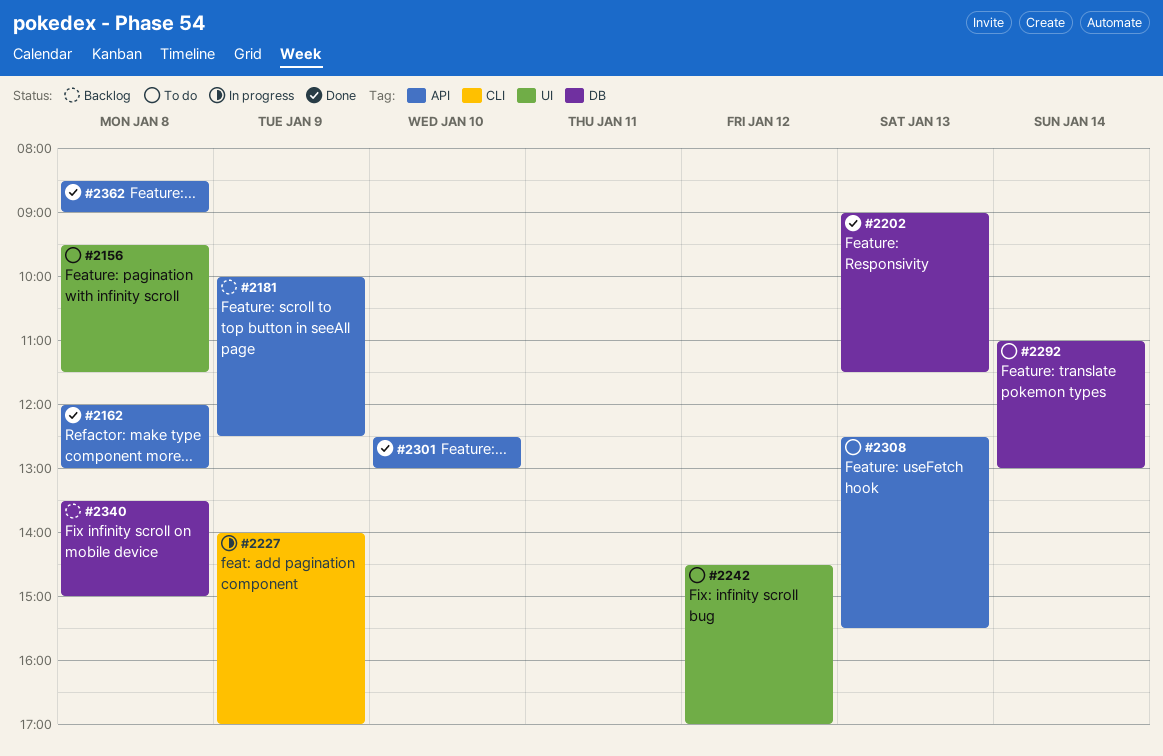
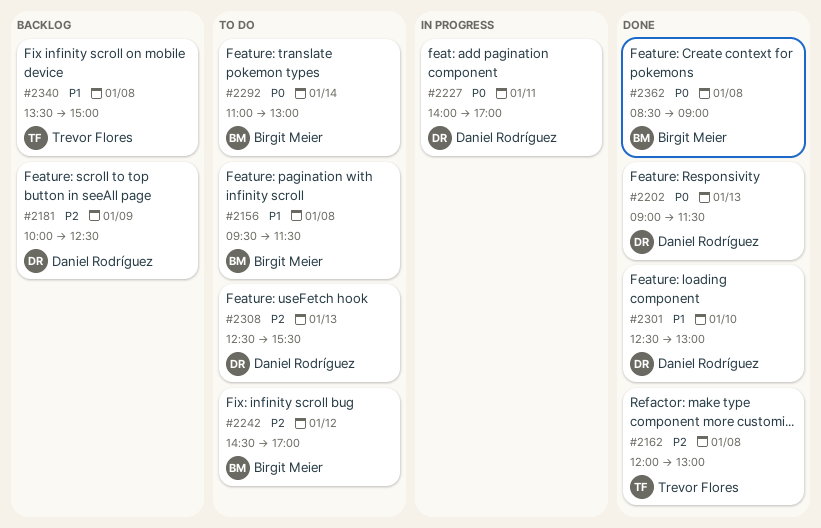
#2227, day: Jan 9 -> Jan 11

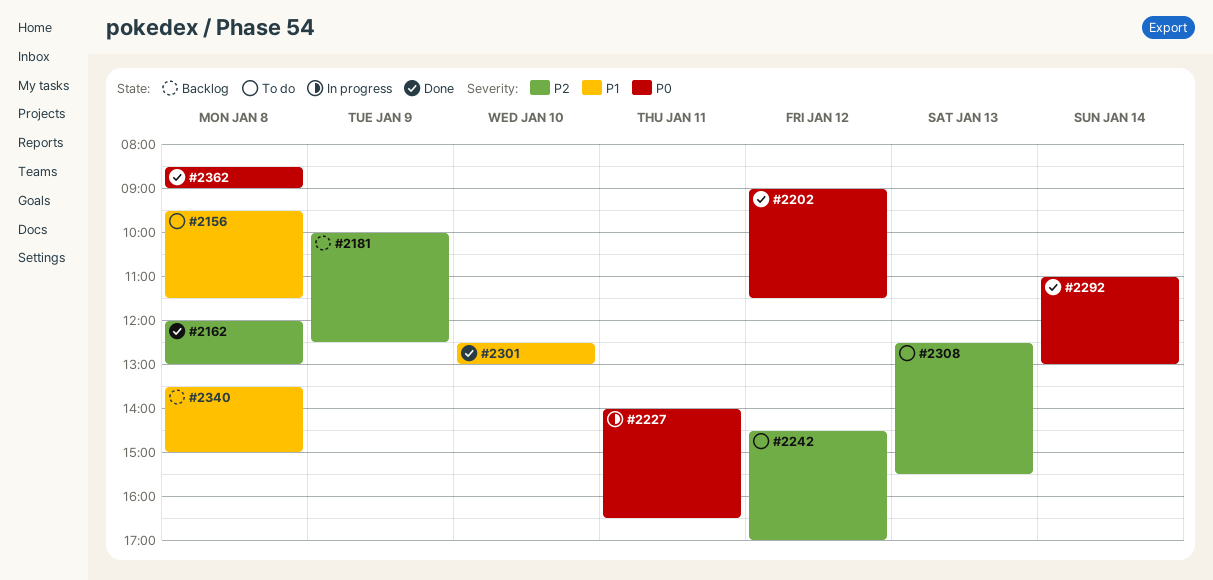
#2202, day: Jan 13 -> Jan 12
#2227, ends: 17:00 -> 16:30
#2292, status: To do -> Done

